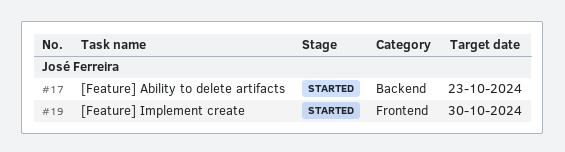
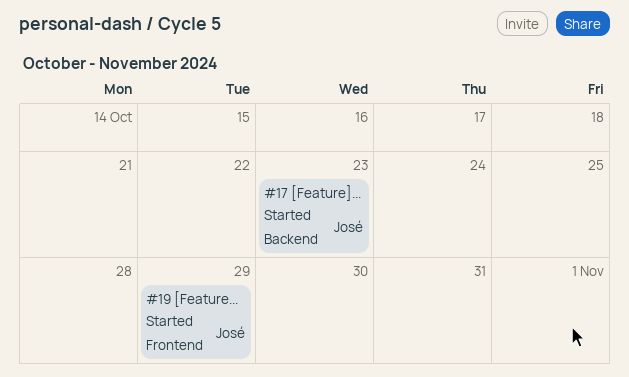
#19, due: Oct 30 -> Oct 29

